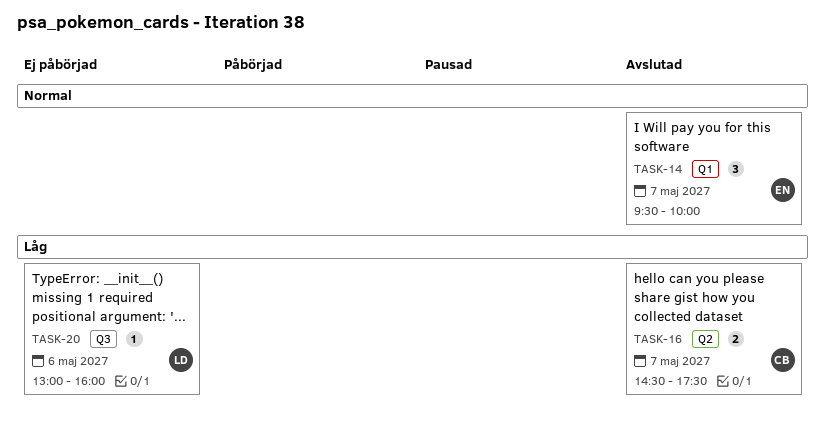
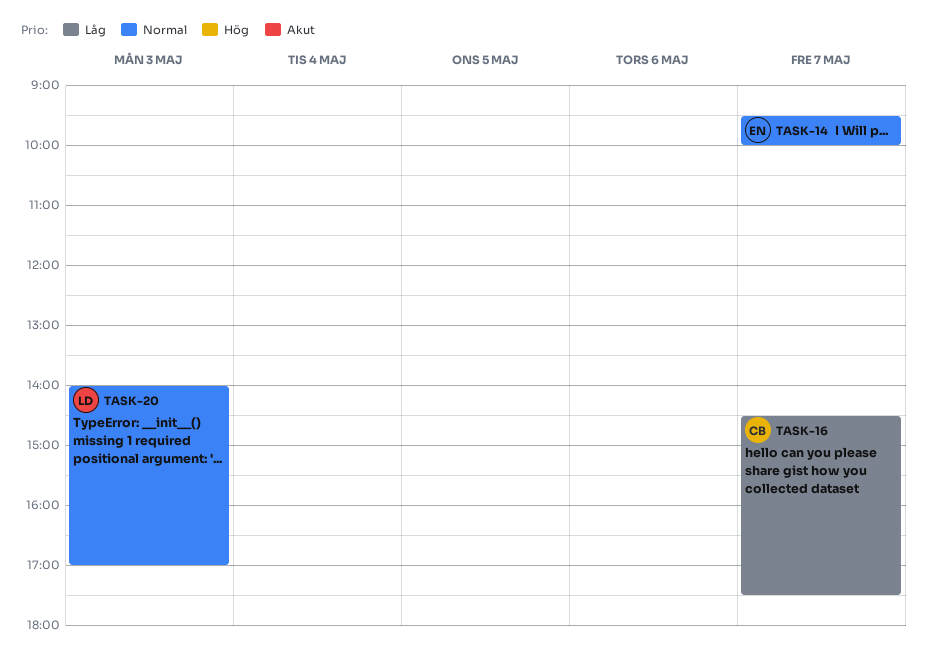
TASK-20, priority: Låg -> Normal
TASK-20, day: May 6 -> May 3
TASK-20, begins: 13:00 -> 14:00
TASK-20, ends: 16:00 -> 17:00

